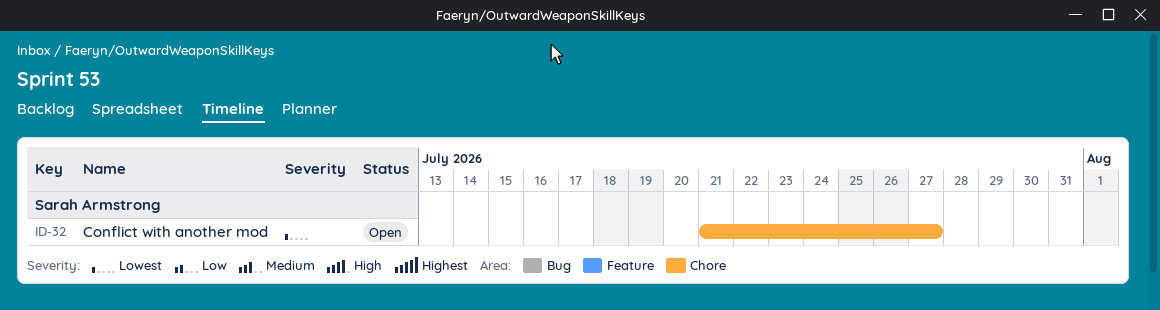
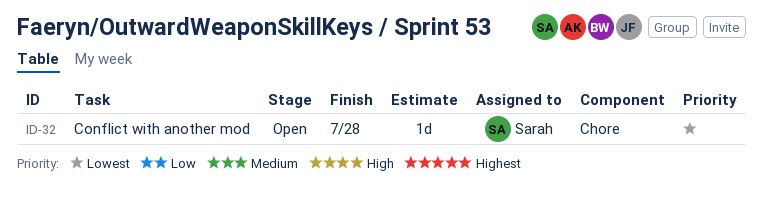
ID-32, due: Jul 27 -> Jul 28

